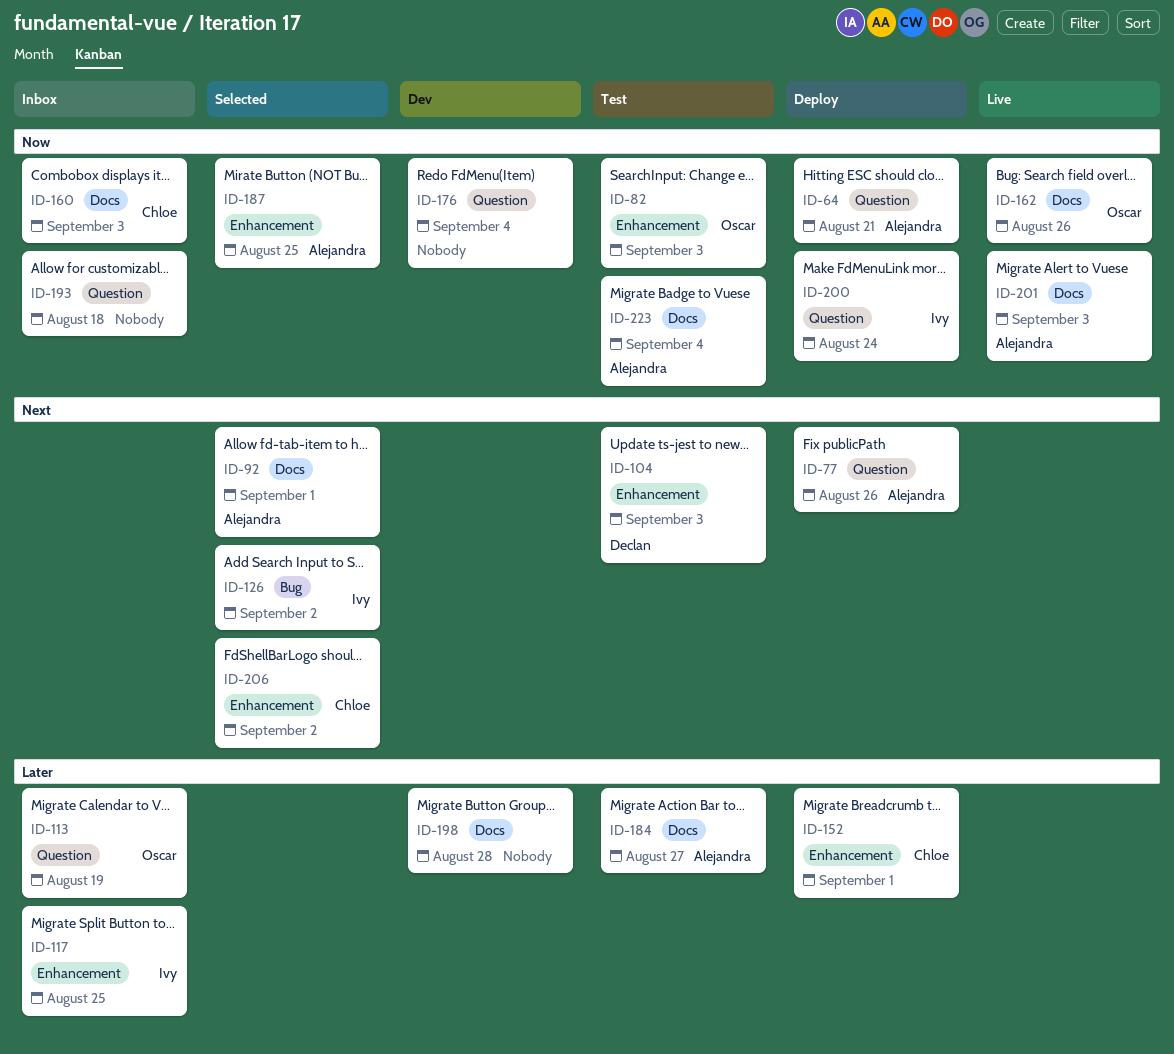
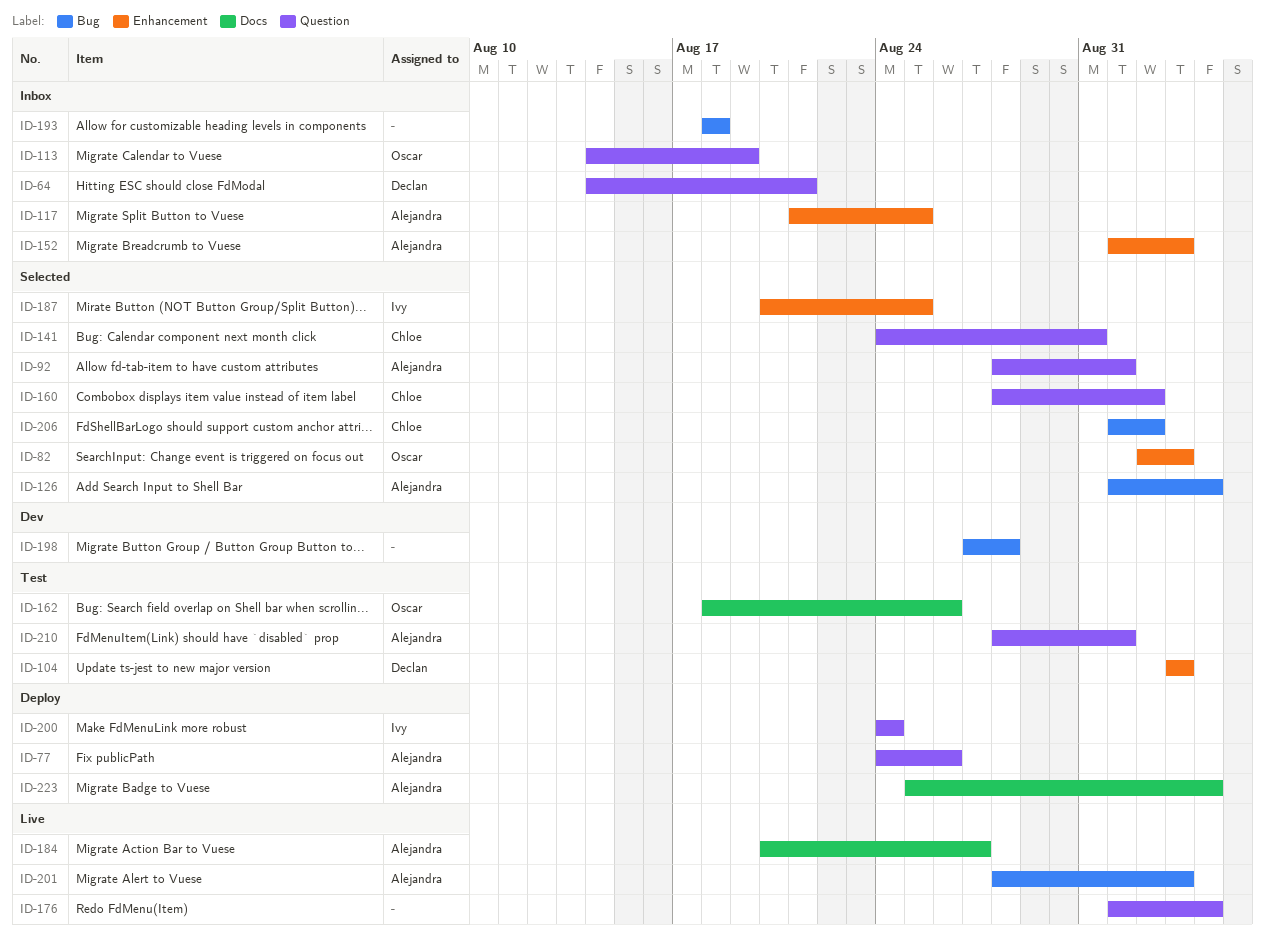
ID-64, status: Deploy -> Inbox
ID-64, owner: Alejandra -> Declan
ID-82, status: Test -> Selected
ID-92, label: Docs -> Question
ID-117, owner: Ivy -> Alejandra
ID-126, owner: Ivy -> Alejandra
ID-126, due: Sep 2 -> Sep 4
ID-141: none -> present
ID-152, status: Deploy -> Inbox
ID-152, owner: Chloe -> Alejandra
ID-152, due: Sep 1 -> Sep 3
ID-160, status: Inbox -> Selected
ID-160, label: Docs -> Question
ID-160, due: Sep 3 -> Sep 2
ID-162, status: Live -> Test
ID-176, status: Dev -> Live
ID-184, status: Test -> Live
ID-187, owner: Alejandra -> Ivy
ID-193, label: Question -> Bug
ID-198, label: Docs -> Bug
ID-201, label: Docs -> Bug
ID-206, label: Enhancement -> Bug
ID-210: none -> present
ID-223, status: Test -> Deploy

